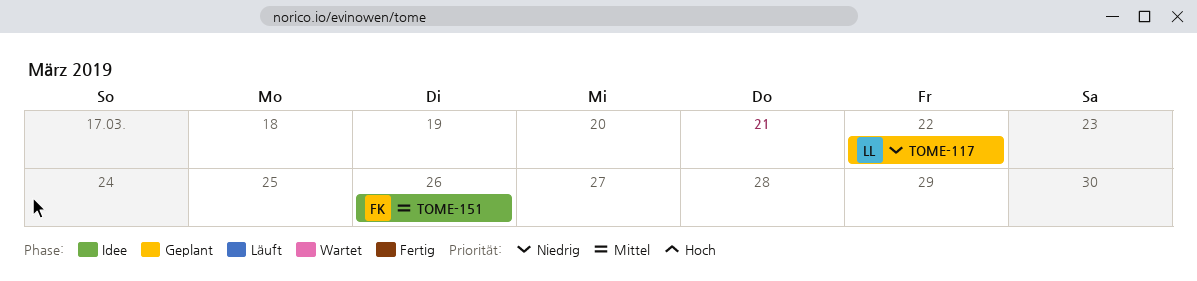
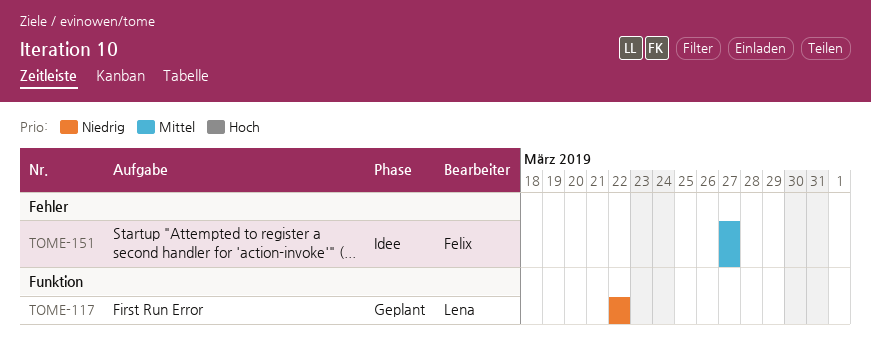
TOME-151, start: Mar 26 -> Mar 27
TOME-151, due: Mar 26 -> Mar 27

